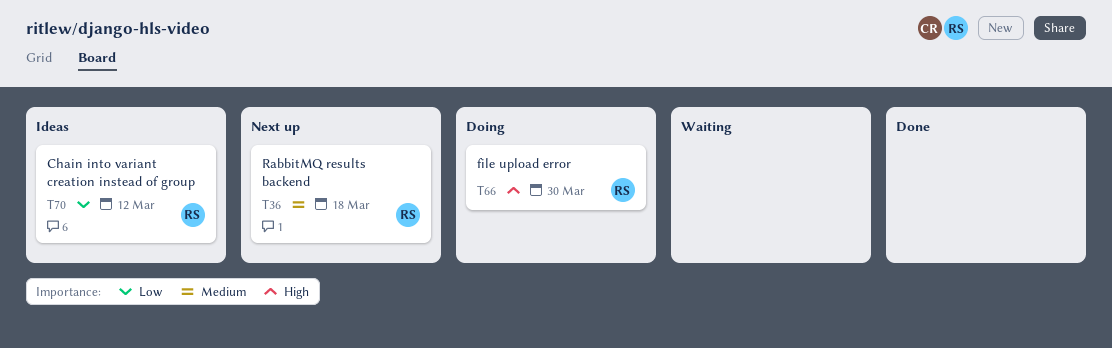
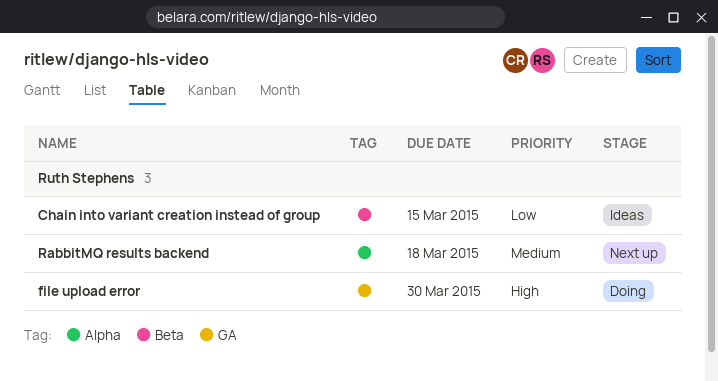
Chain into variant creation instead of group, due: Mar 12 -> Mar 15

